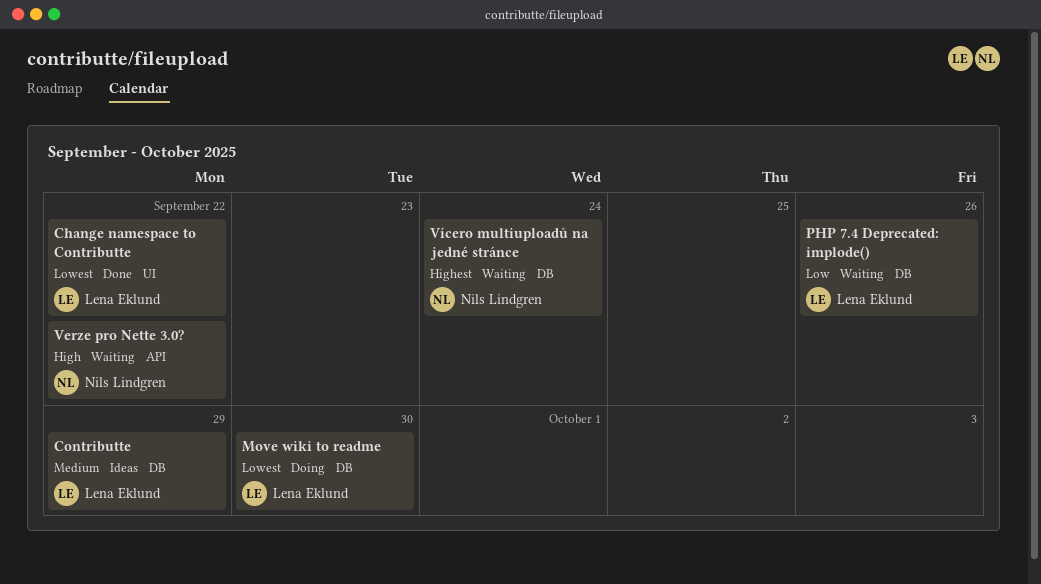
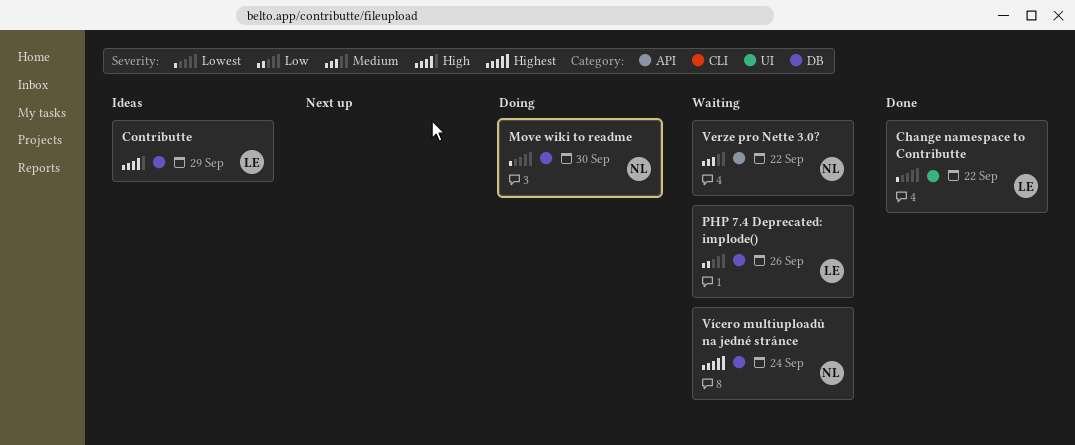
Contributte, priority: Medium -> High
Move wiki to readme, owner: Lena Eklund -> Nils Lindgren
Verze pro Nette 3.0?, priority: High -> Medium

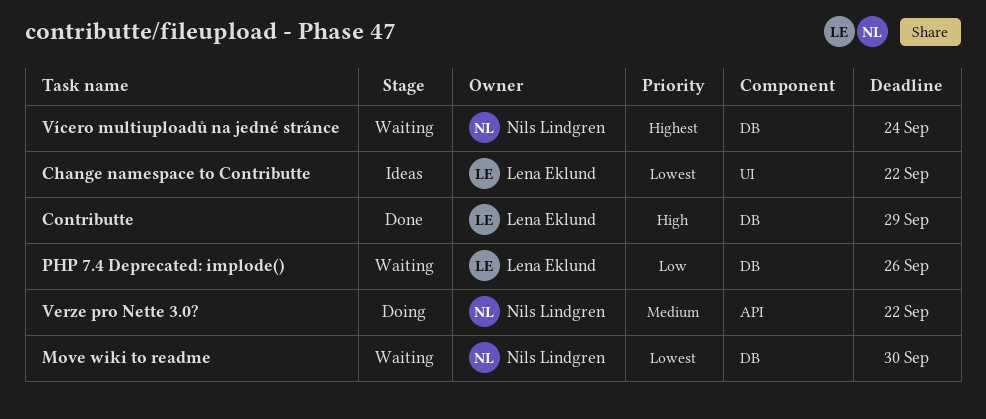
Change namespace to Contributte, status: Done -> Ideas
Contributte, status: Ideas -> Done
Move wiki to readme, status: Doing -> Waiting
Verze pro Nette 3.0?, status: Waiting -> Doing

